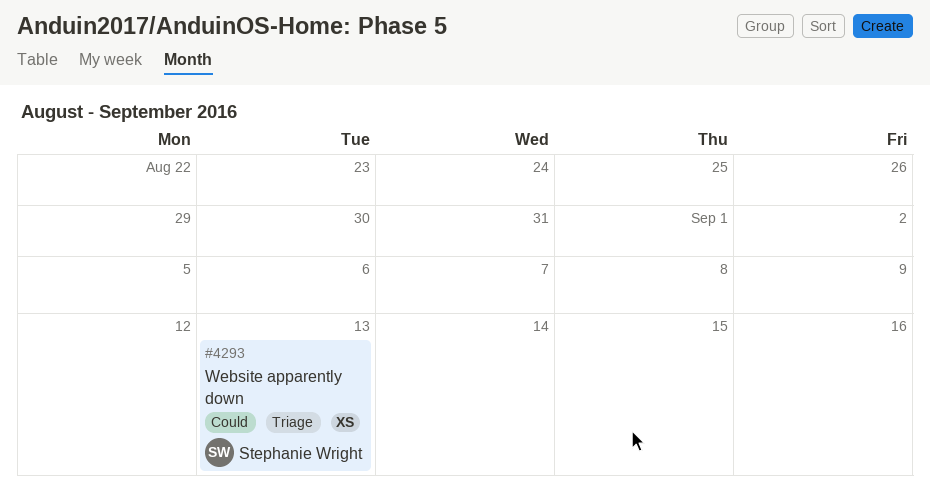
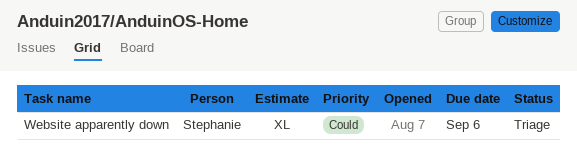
Website apparently down, estimate: XS -> XL
Website apparently down, due: Sep 13 -> Sep 6

